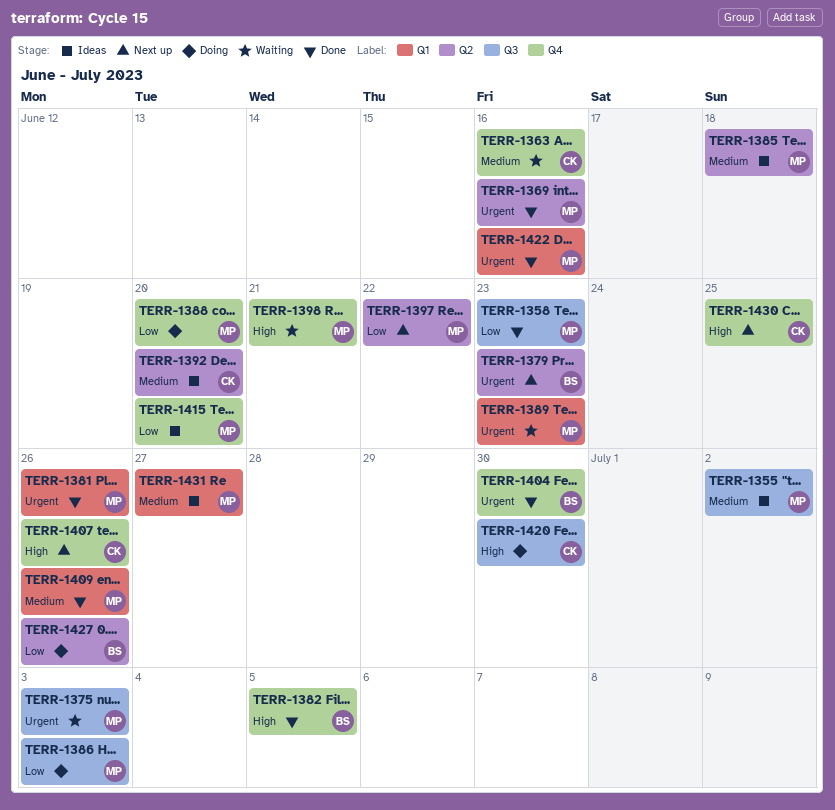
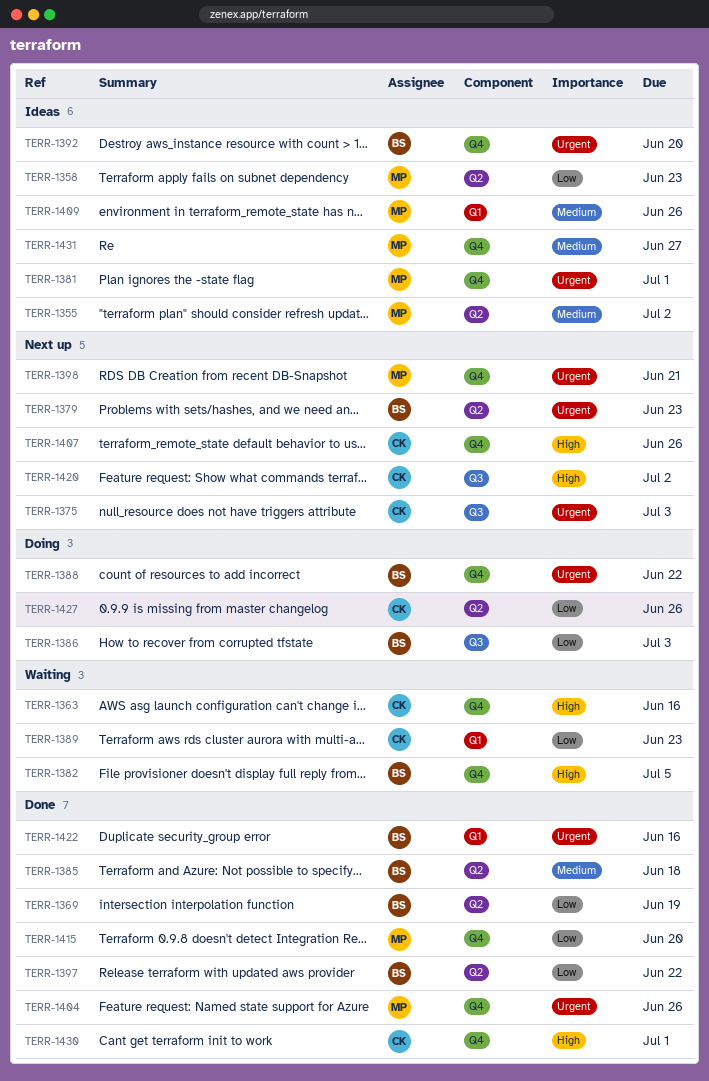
TERR-1355, label: Q3 -> Q2
TERR-1358, status: Done -> Ideas
TERR-1358, label: Q3 -> Q2
TERR-1363, priority: Medium -> High
TERR-1369, owner: MP -> BS
TERR-1369, priority: Urgent -> Low
TERR-1369, due: Jun 16 -> Jun 19
TERR-1375, status: Waiting -> Next up
TERR-1375, owner: MP -> CK
TERR-1381, status: Done -> Ideas
TERR-1381, label: Q1 -> Q4
TERR-1381, due: Jun 26 -> Jul 1
TERR-1382, status: Done -> Waiting
TERR-1385, status: Ideas -> Done
TERR-1385, owner: MP -> BS
TERR-1386, owner: MP -> BS
TERR-1388, owner: MP -> BS
TERR-1388, priority: Low -> Urgent
TERR-1388, due: Jun 20 -> Jun 22
TERR-1389, owner: MP -> CK
TERR-1389, priority: Urgent -> Low
TERR-1392, owner: CK -> BS
TERR-1392, priority: Medium -> Urgent
TERR-1392, label: Q2 -> Q4
TERR-1397, status: Next up -> Done
TERR-1397, owner: MP -> BS
TERR-1398, status: Waiting -> Next up
TERR-1398, priority: High -> Urgent
TERR-1404, owner: BS -> MP
TERR-1404, due: Jun 30 -> Jun 26
TERR-1409, status: Done -> Ideas
TERR-1415, status: Ideas -> Done
TERR-1420, status: Doing -> Next up
TERR-1420, due: Jun 30 -> Jul 2
TERR-1422, owner: MP -> BS
TERR-1427, owner: BS -> CK
TERR-1430, status: Next up -> Done
TERR-1430, due: Jun 25 -> Jul 1
TERR-1431, label: Q1 -> Q4

